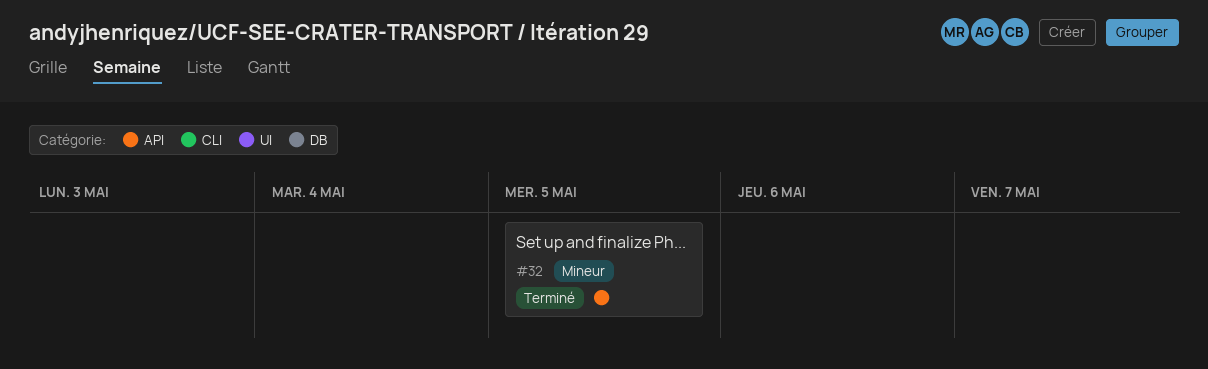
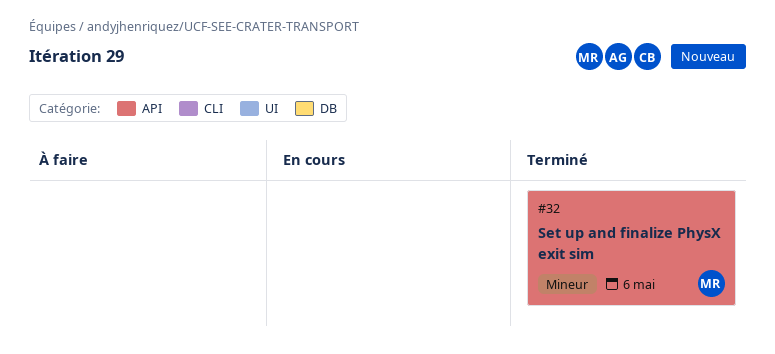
#32, due: May 5 -> May 6

